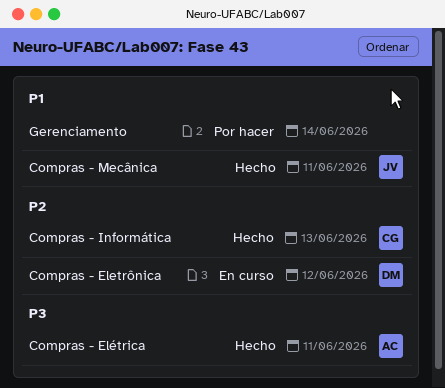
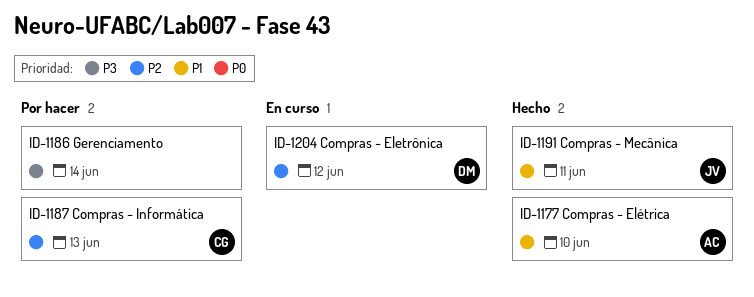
Compras - Elétrica, priority: P3 -> P1
Compras - Elétrica, due: Jun 11 -> Jun 10
Compras - Informática, status: Hecho -> Por hacer
Gerenciamento, priority: P1 -> P3

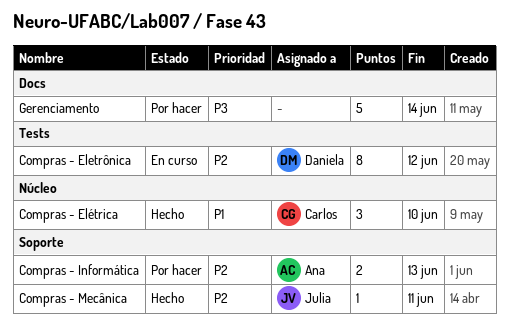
Compras - Elétrica, owner: Ana -> Carlos
Compras - Informática, owner: Carlos -> Ana
Compras - Mecânica, priority: P1 -> P2

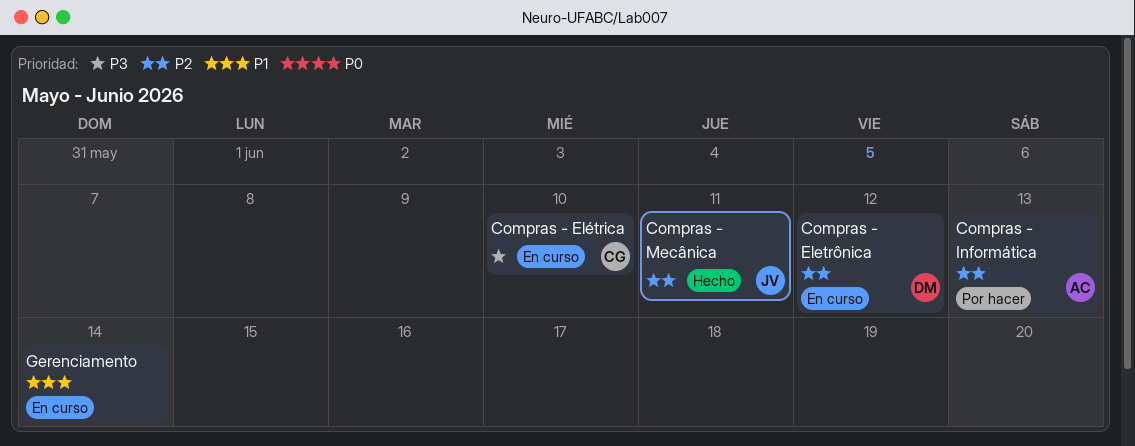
Compras - Elétrica, status: Hecho -> En curso
Compras - Elétrica, priority: P1 -> P3
Gerenciamento, status: Por hacer -> En curso
Gerenciamento, priority: P3 -> P1

